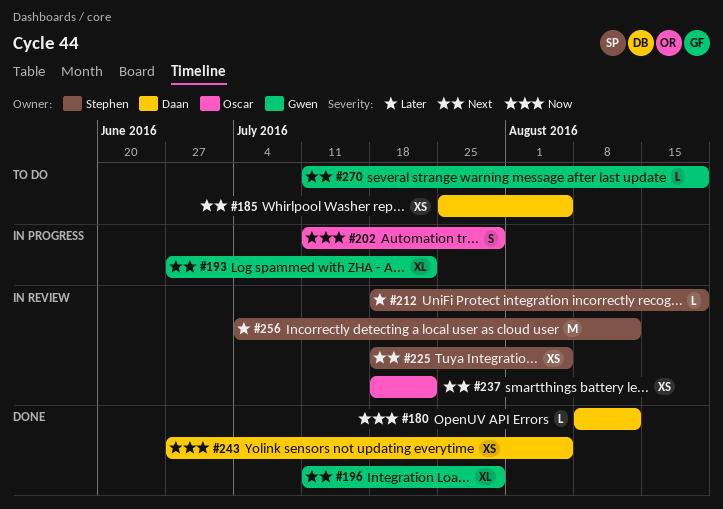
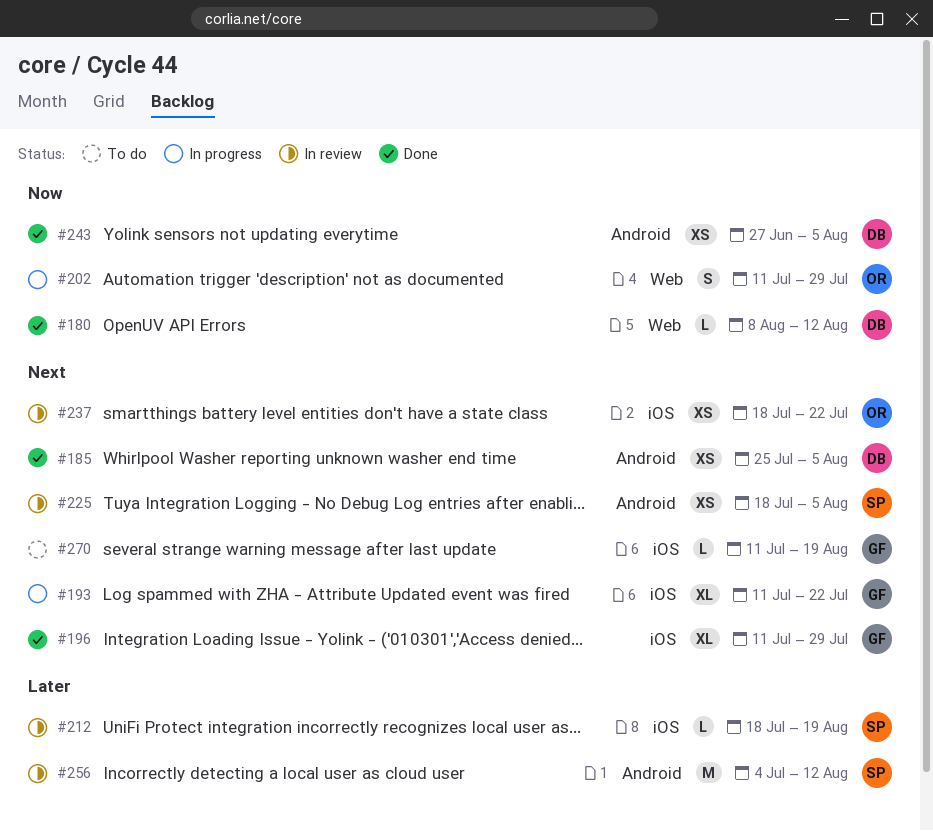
#185, status: To do -> Done
#193, start: Jun 27 -> Jul 11

